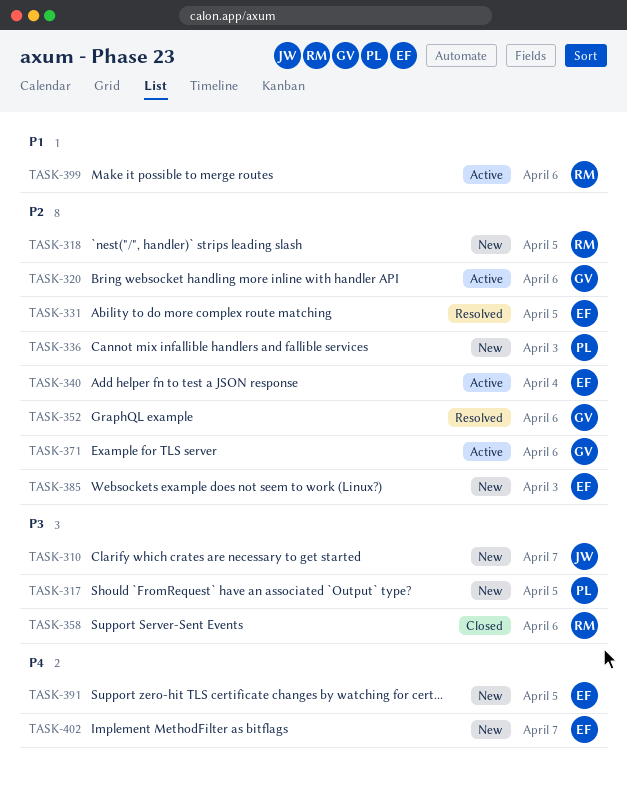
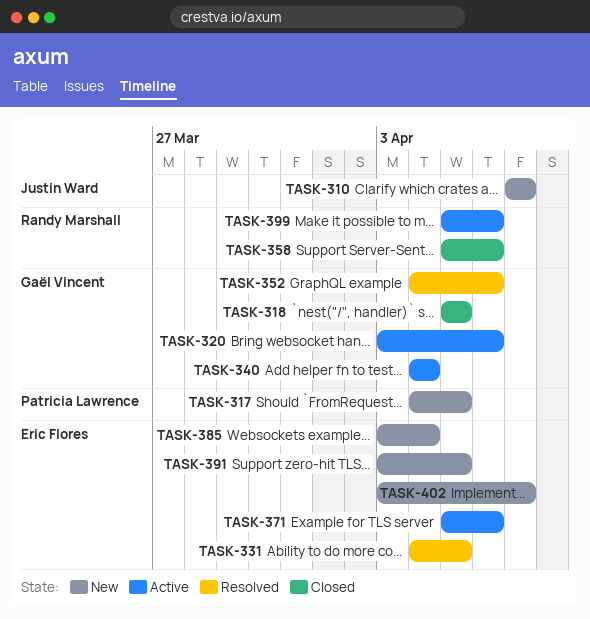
TASK-318, status: New -> Closed
TASK-318, owner: Randy Marshall -> Gaël Vincent
TASK-336: present -> none
TASK-340, owner: Eric Flores -> Gaël Vincent
TASK-371, owner: Gaël Vincent -> Eric Flores
TASK-385, due: Apr 3 -> Apr 4

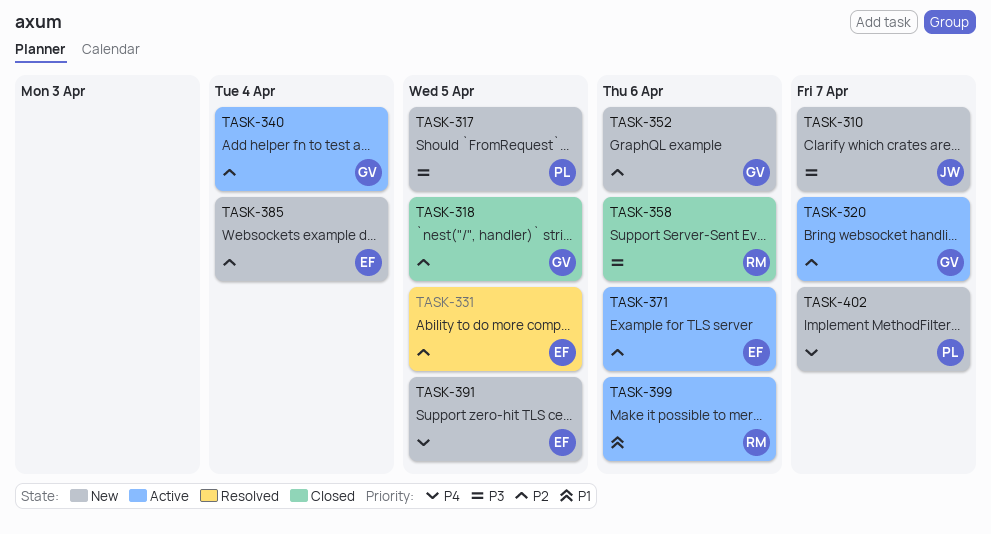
TASK-320, due: Apr 6 -> Apr 7
TASK-352, status: Resolved -> New
TASK-402, owner: Eric Flores -> Patricia Lawrence

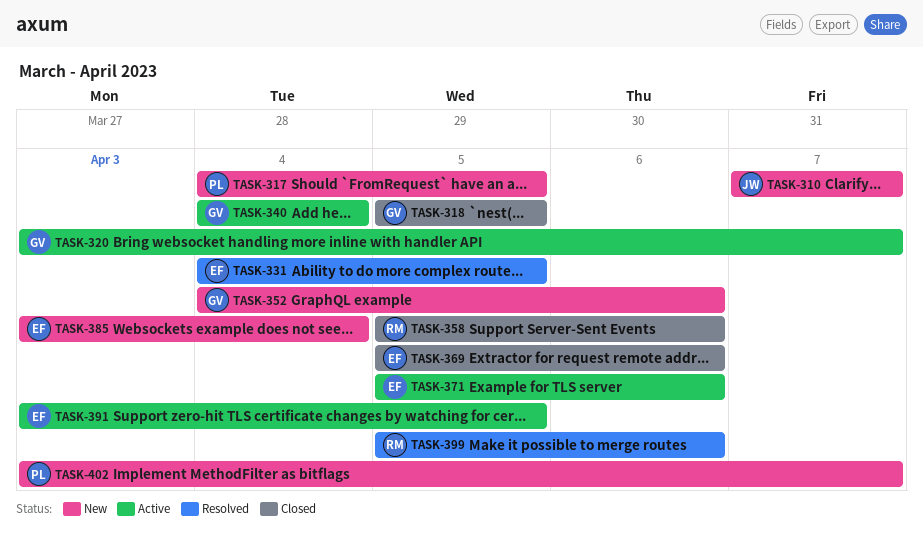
TASK-369: none -> present
TASK-391, status: New -> Active
TASK-399, status: Active -> Resolved

